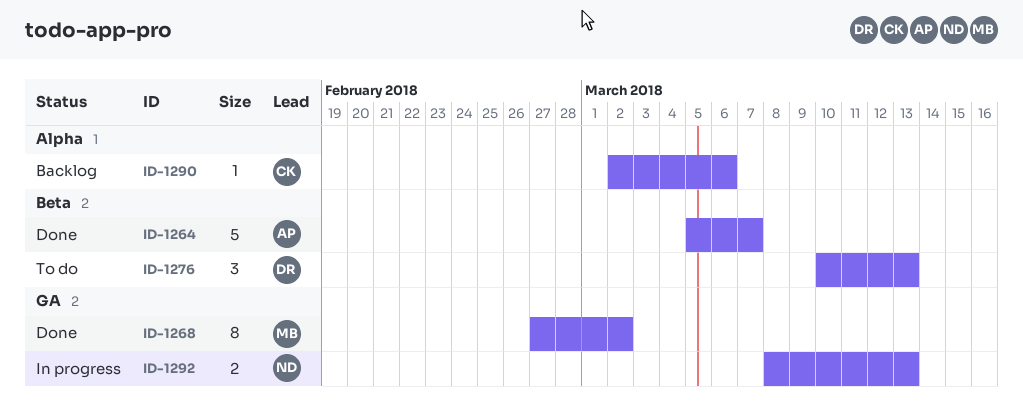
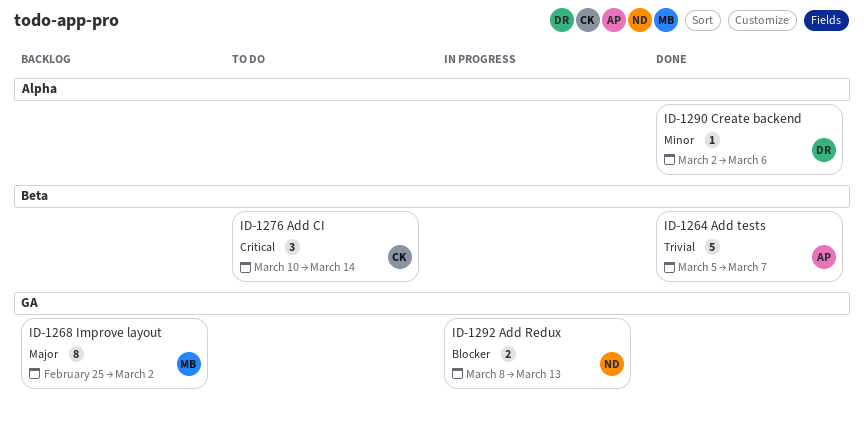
ID-1268, status: Done -> Backlog
ID-1268, start: Feb 27 -> Feb 25
ID-1276, owner: DR -> CK
ID-1276, due: Mar 13 -> Mar 14
ID-1290, status: Backlog -> Done
ID-1290, owner: CK -> DR

